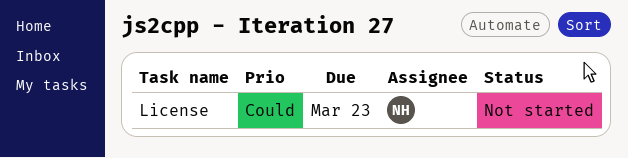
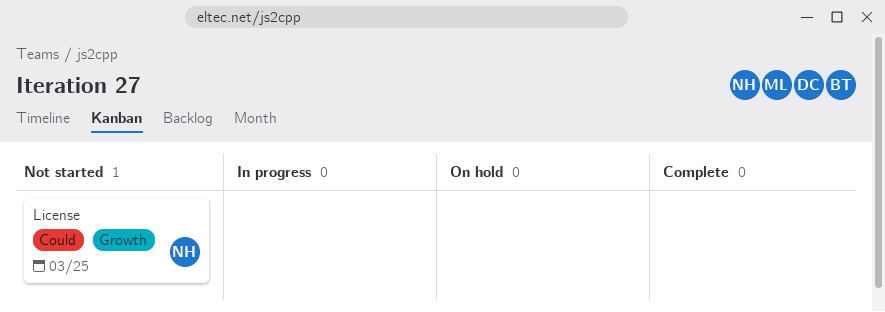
License, due: Mar 23 -> Mar 25

